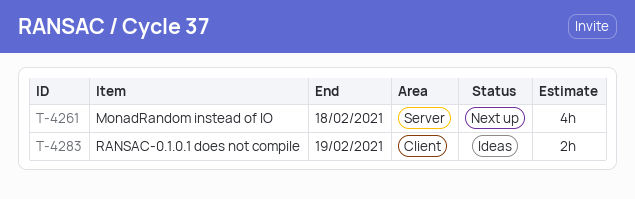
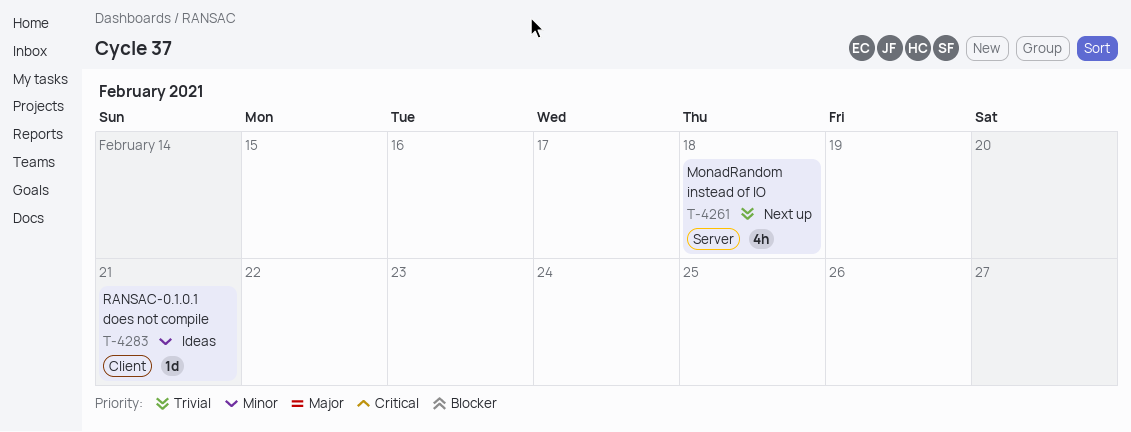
T-4283, estimate: 2h -> 1d
T-4283, due: Feb 19 -> Feb 21

